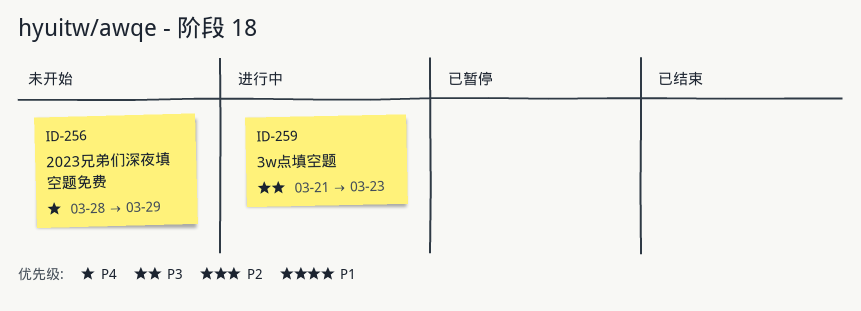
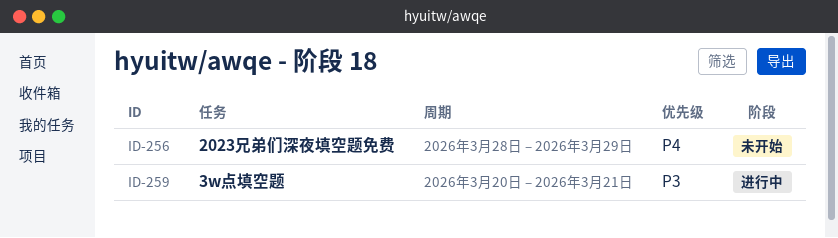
ID-259, start: Mar 21 -> Mar 20
ID-259, due: Mar 23 -> Mar 21

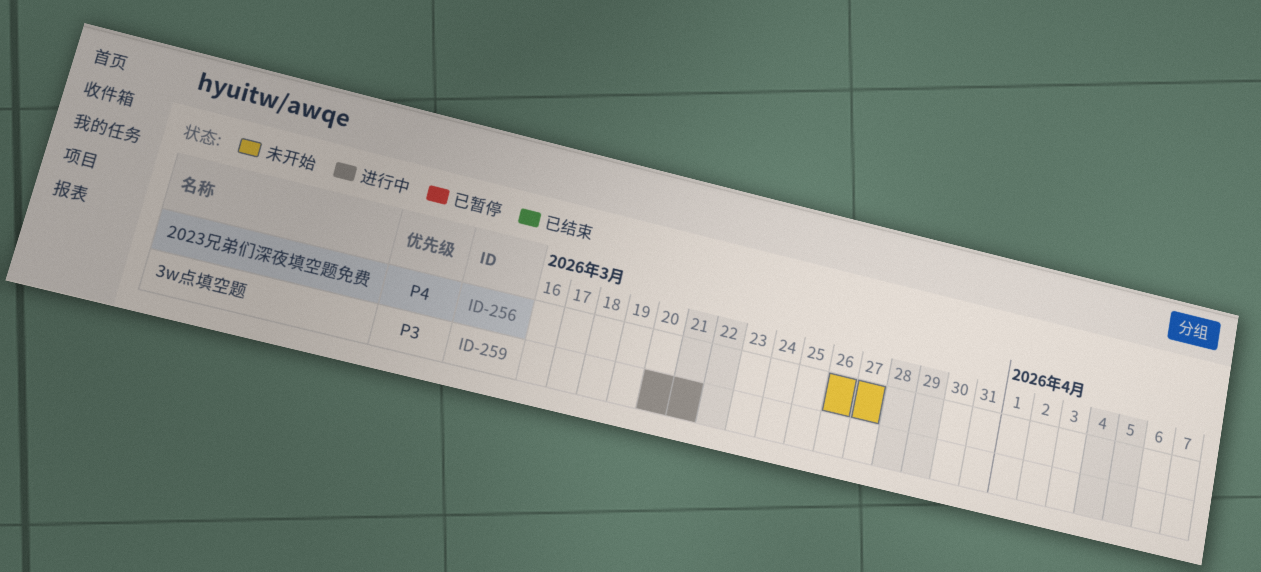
ID-256, start: Mar 28 -> Mar 26
ID-256, due: Mar 29 -> Mar 27

